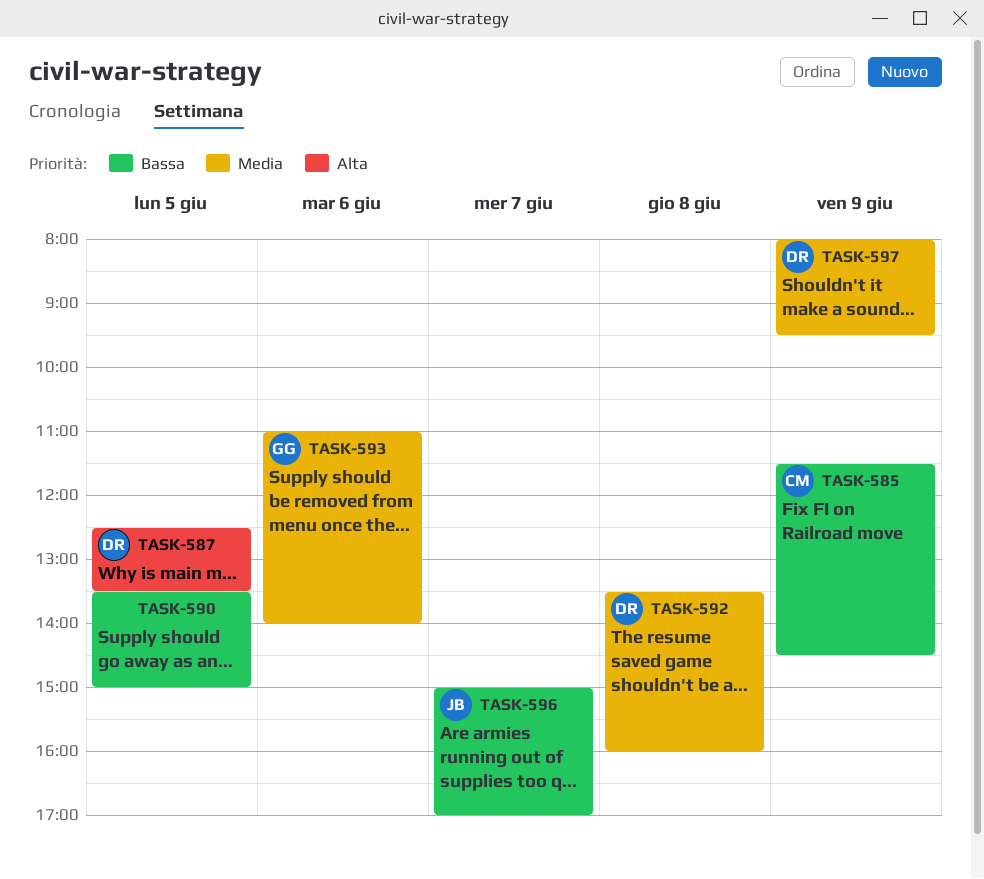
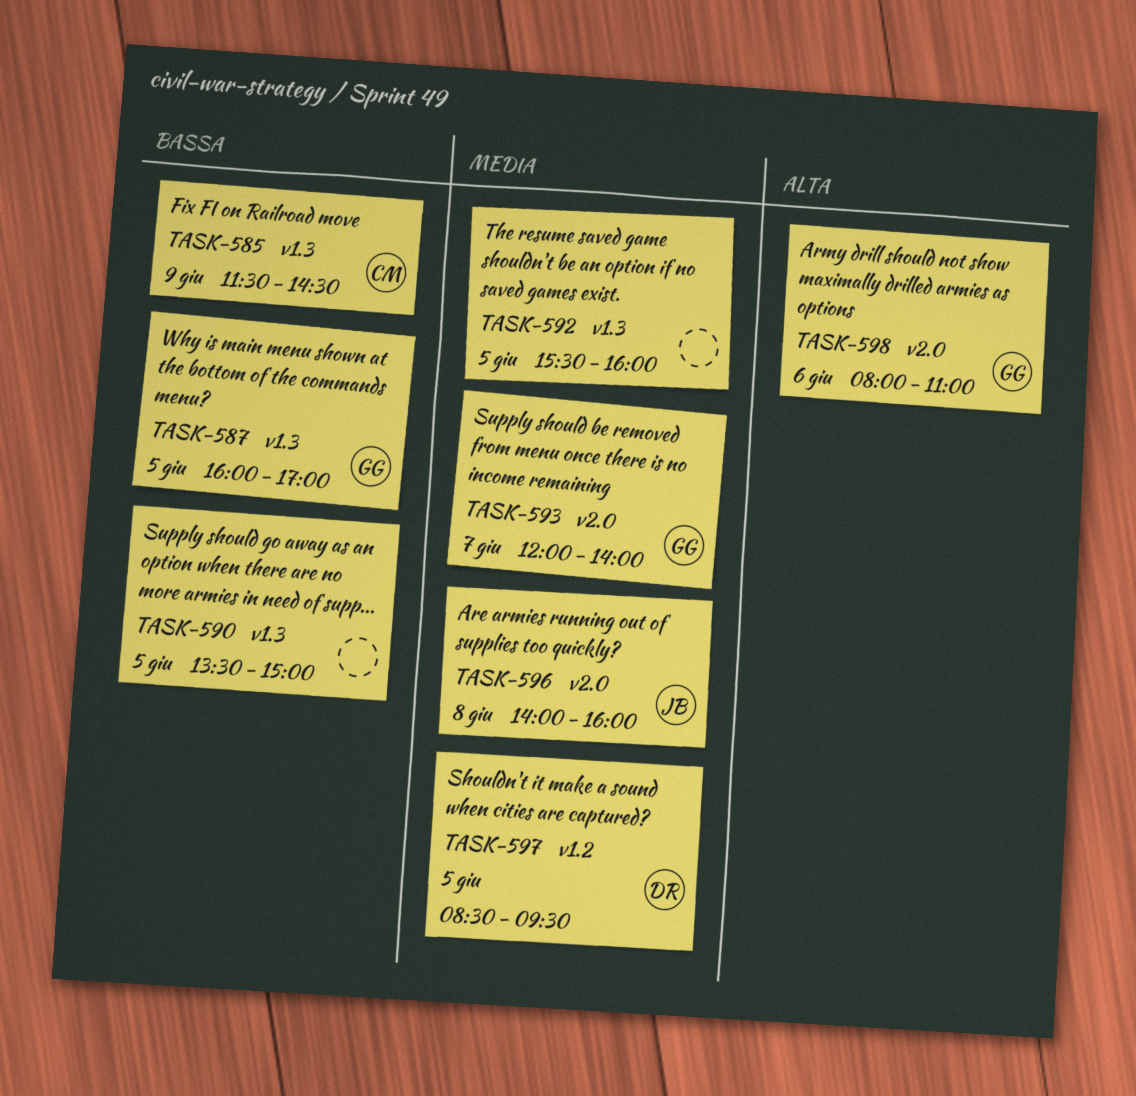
TASK-587, owner: DR -> GG
TASK-587, priority: Alta -> Bassa
TASK-587, begins: 12:30 -> 16:00
TASK-587, ends: 13:30 -> 17:00
TASK-592, owner: DR -> none
TASK-592, day: Jun 8 -> Jun 5
TASK-592, begins: 13:30 -> 15:30
TASK-593, day: Jun 6 -> Jun 7
TASK-593, begins: 11:00 -> 12:00
TASK-596, priority: Bassa -> Media
TASK-596, day: Jun 7 -> Jun 8
TASK-596, begins: 15:00 -> 14:00
TASK-596, ends: 17:00 -> 16:00
TASK-597, day: Jun 9 -> Jun 5
TASK-597, begins: 08:00 -> 08:30
TASK-598: none -> present

